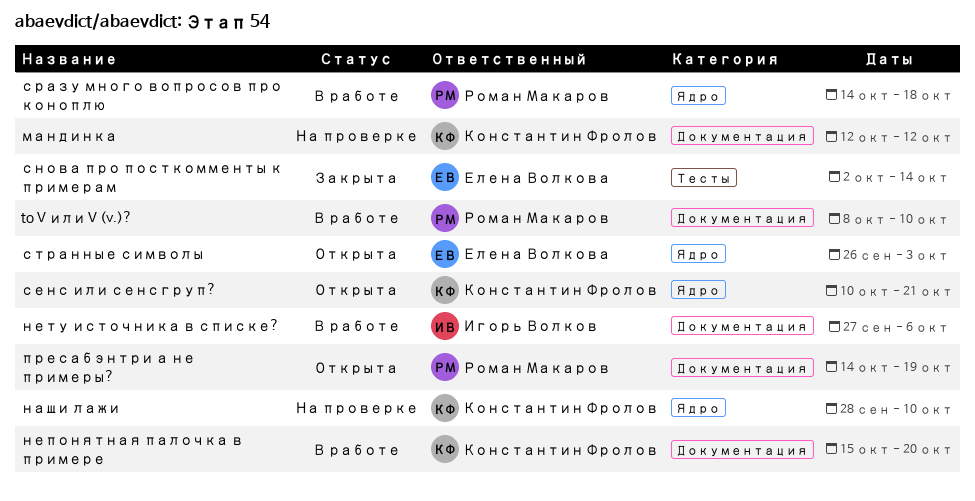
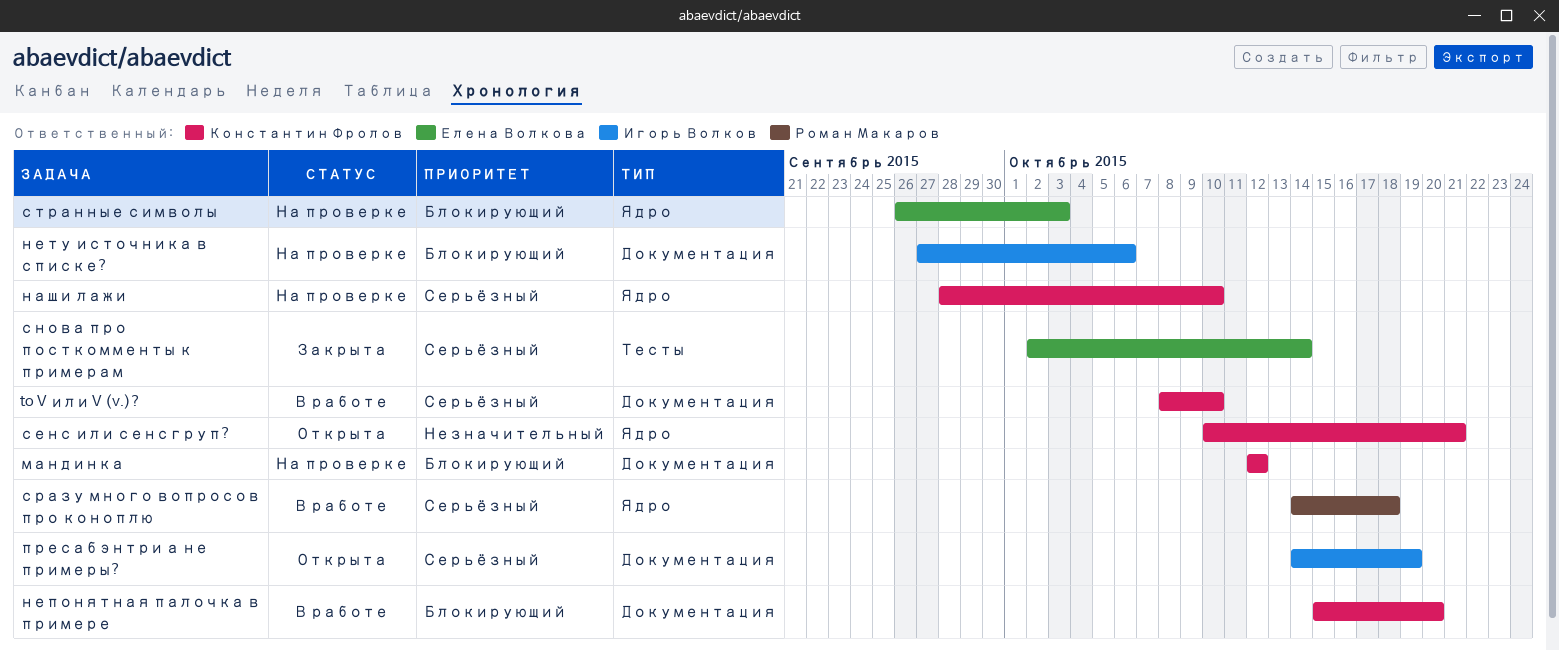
to V или V (v.)?, owner: Роман Макаров -> Константин Фролов
нету источника в списке?, status: В работе -> На проверке
пресабэнтри а не примеры?, owner: Роман Макаров -> Игорь Волков
странные символы, status: Открыта -> На проверке

